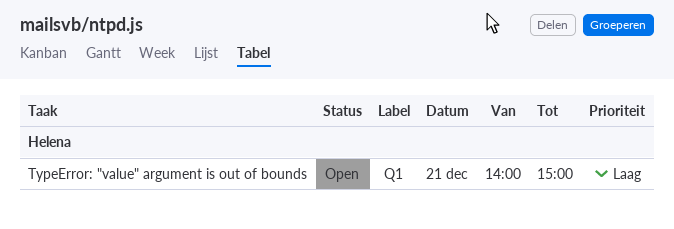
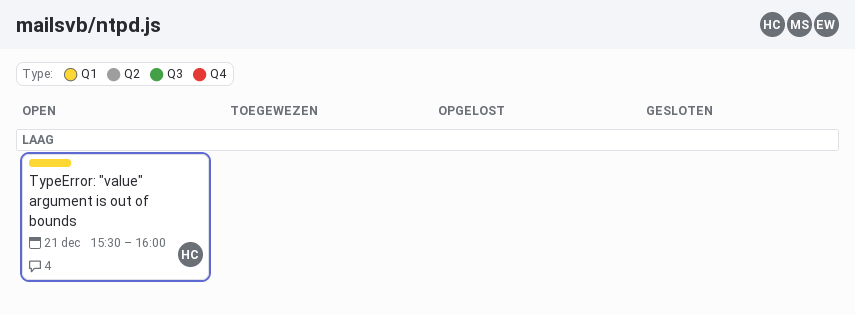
TypeError: "value" argument is out of bounds, begins: 14:00 -> 15:30
TypeError: "value" argument is out of bounds, ends: 15:00 -> 16:00

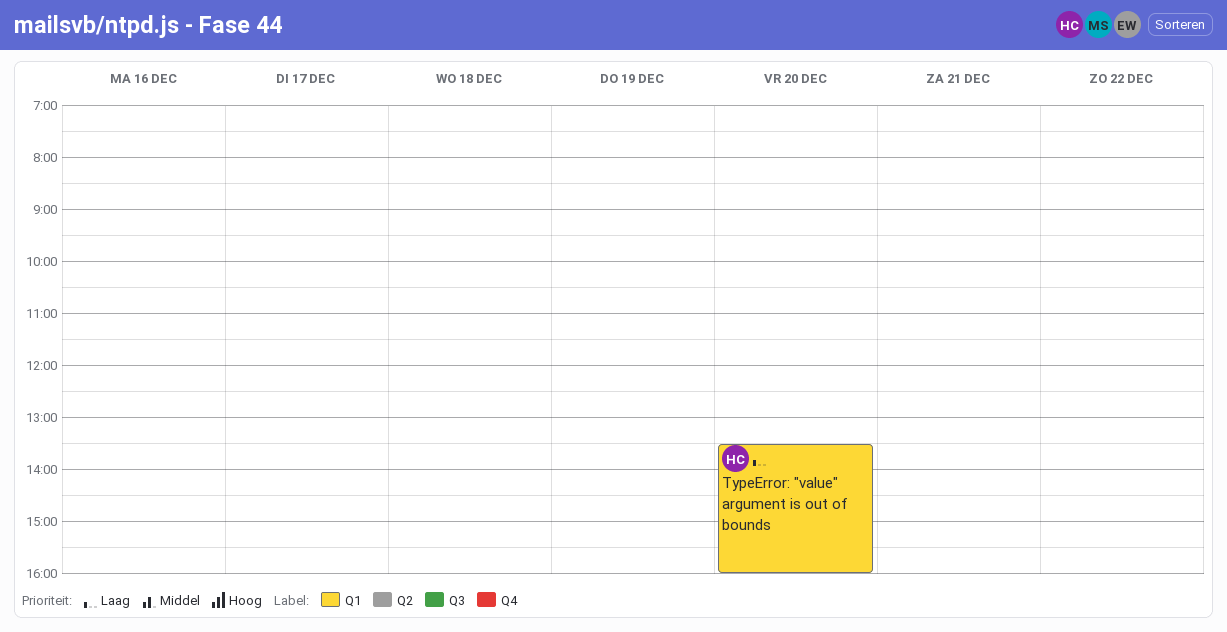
TypeError: "value" argument is out of bounds, day: Dec 21 -> Dec 20
TypeError: "value" argument is out of bounds, begins: 15:30 -> 13:30

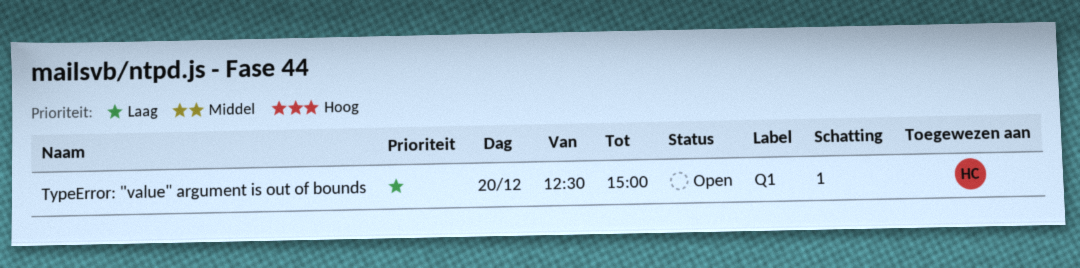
TypeError: "value" argument is out of bounds, begins: 13:30 -> 12:30
TypeError: "value" argument is out of bounds, ends: 16:00 -> 15:00

